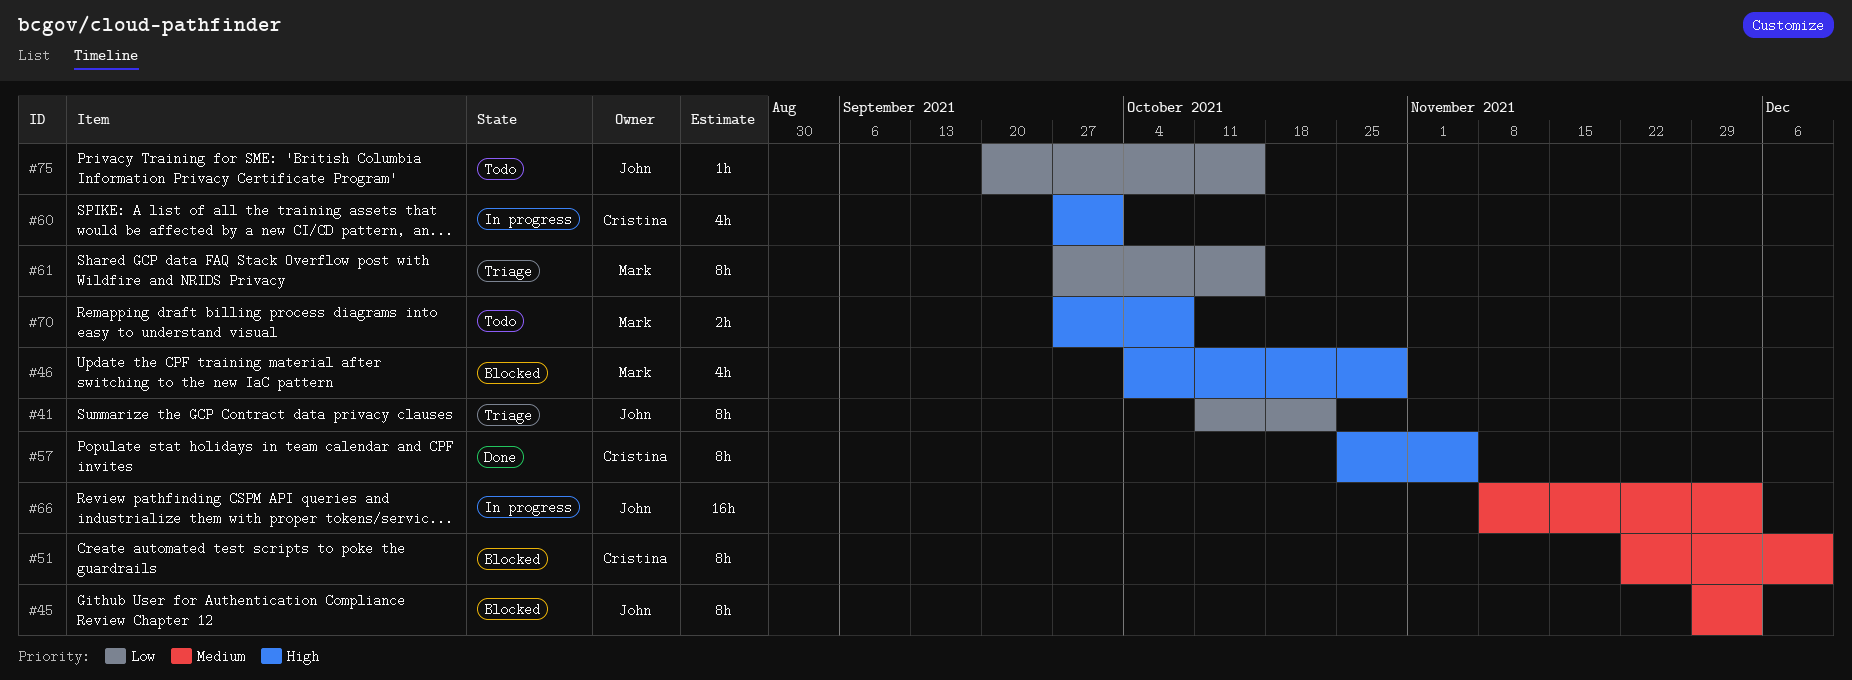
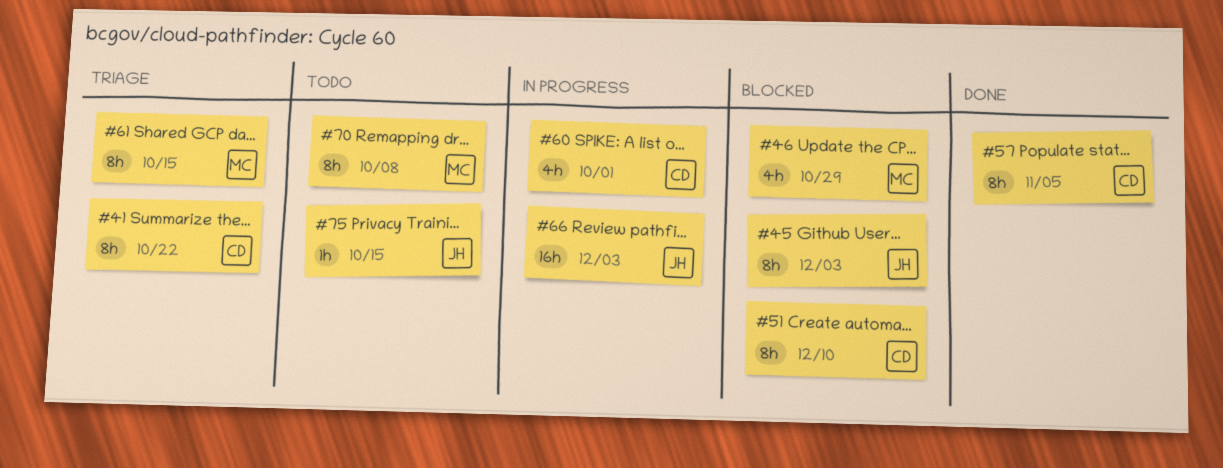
#41, owner: John -> Cristina
#70, estimate: 2h -> 8h

